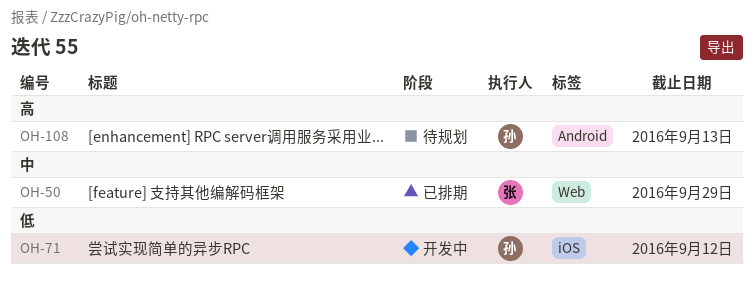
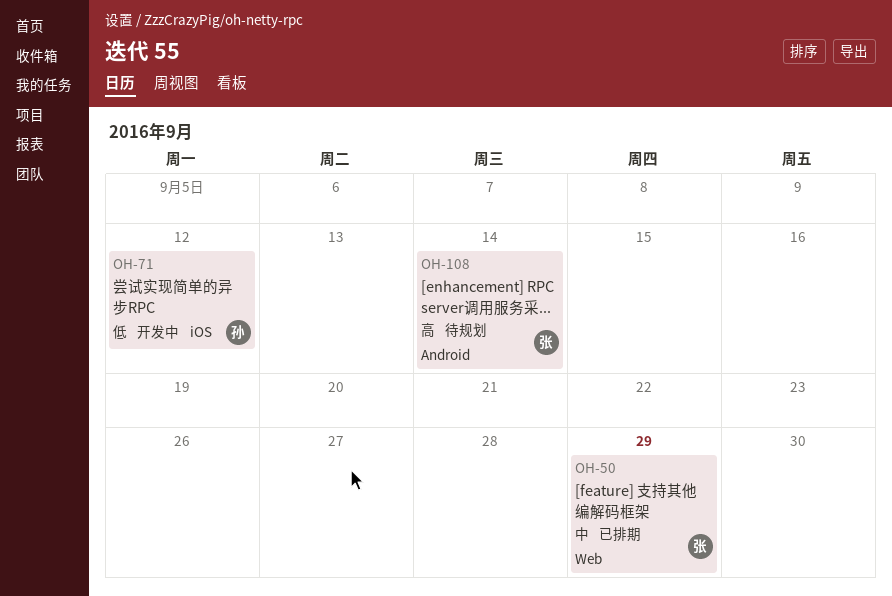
OH-108, owner: 孙 -> 张
OH-108, due: Sep 13 -> Sep 14

